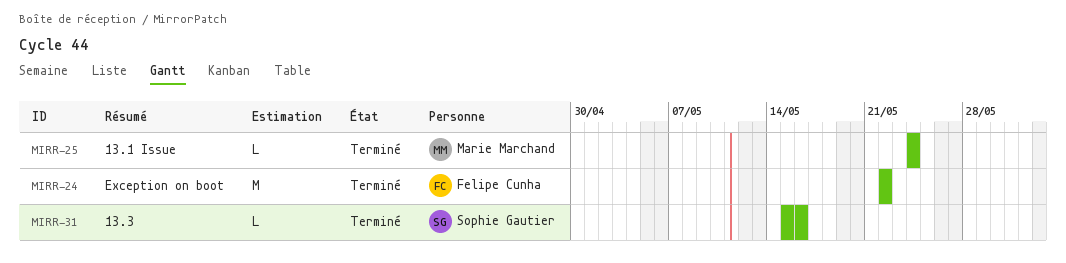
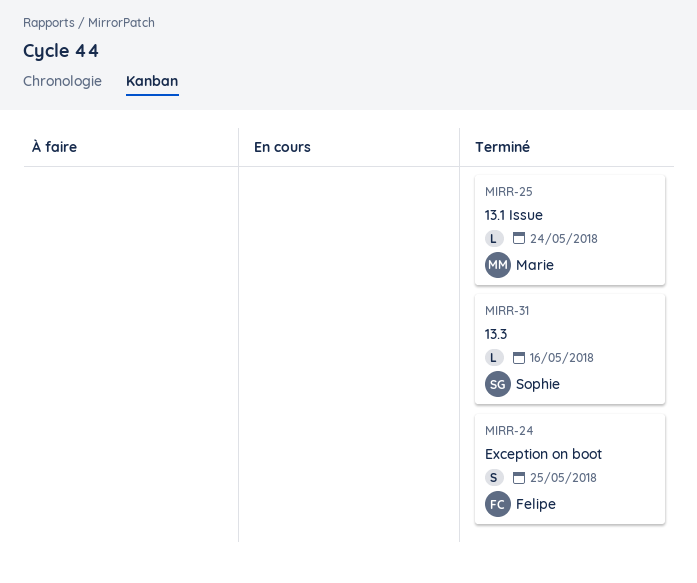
MIRR-24, estimate: M -> S
MIRR-24, due: May 22 -> May 25

